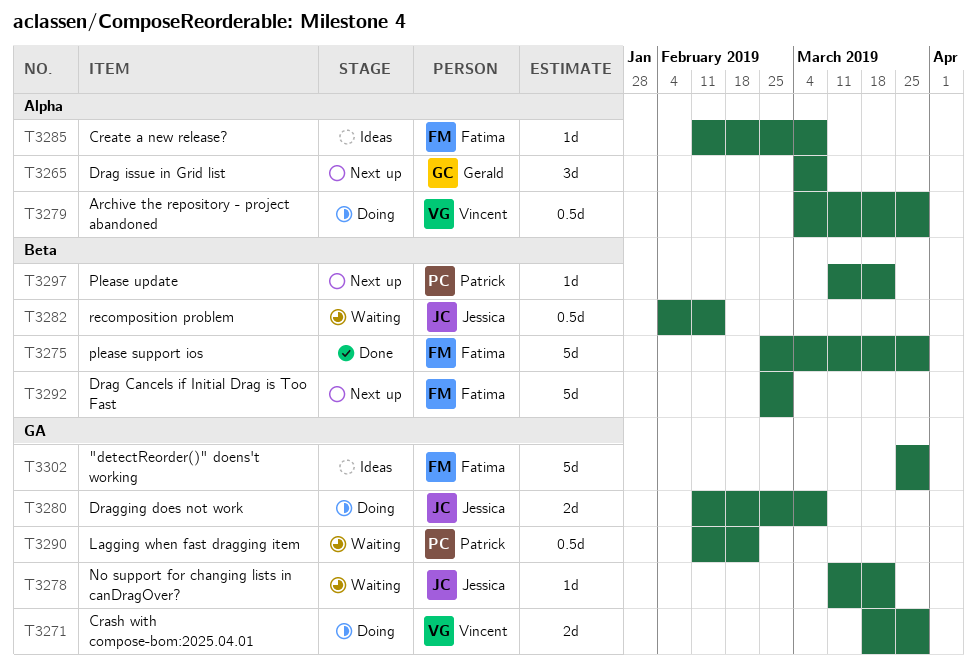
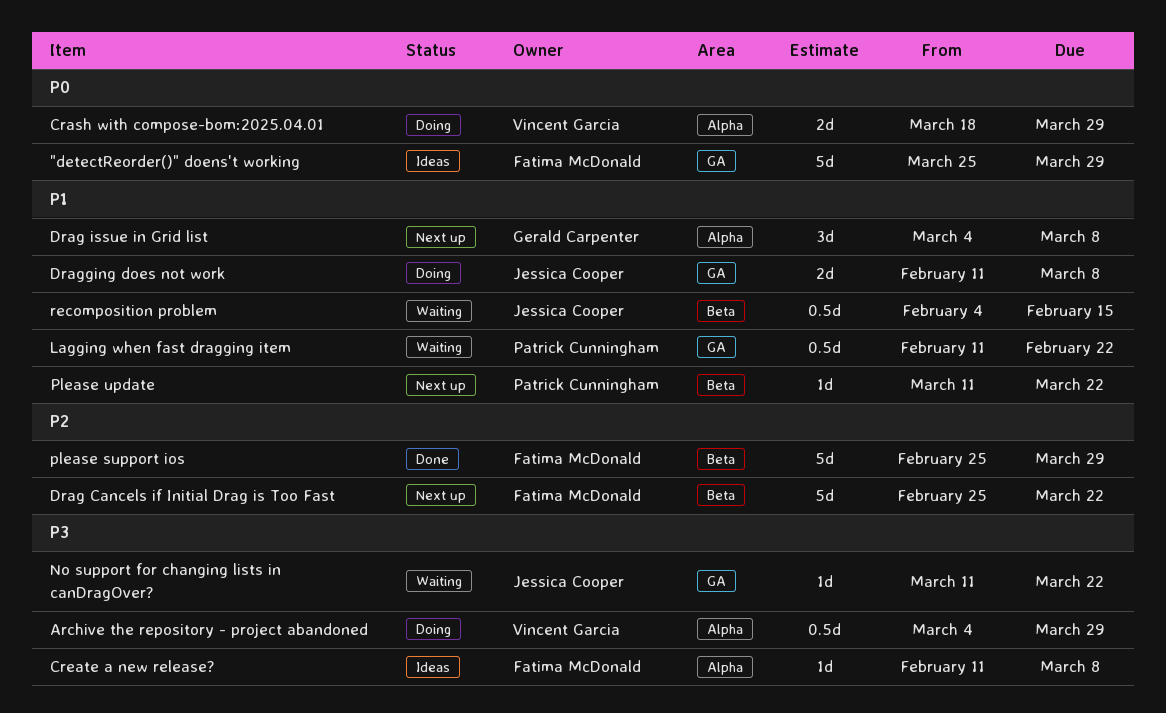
Crash with compose-bom:2025.04.01, label: GA -> Alpha
Drag Cancels if Initial Drag is Too Fast, due: Mar 1 -> Mar 22

